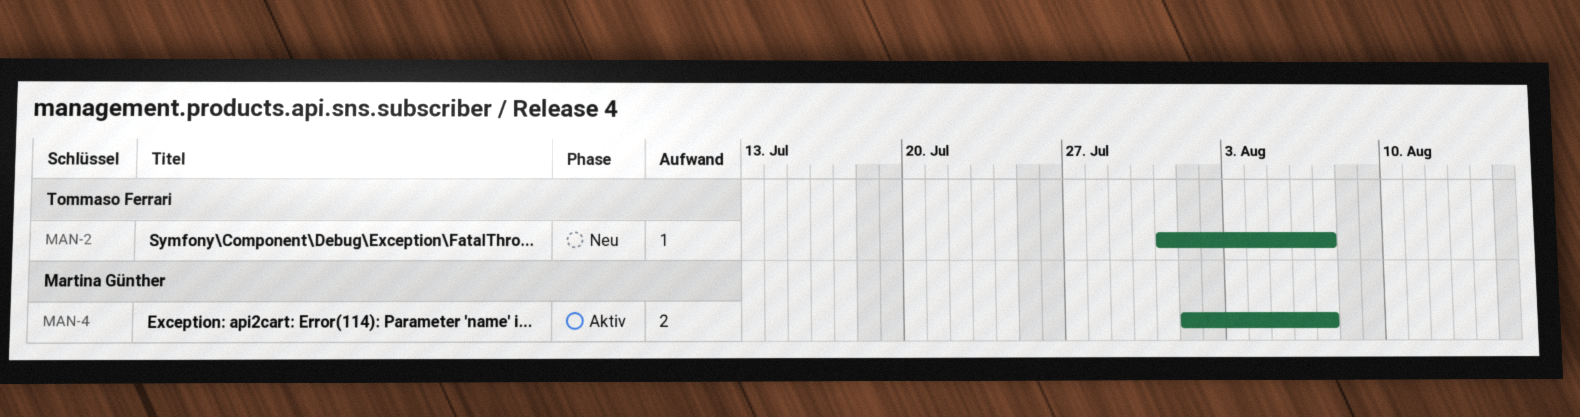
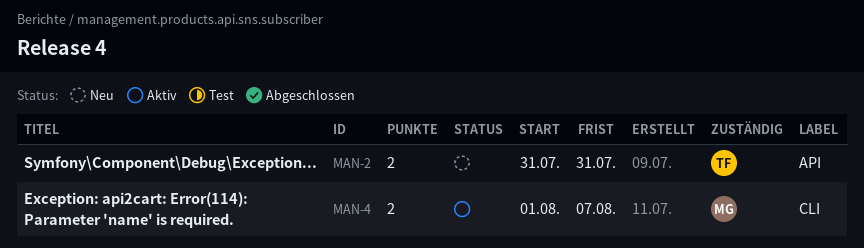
MAN-2, estimate: 1 -> 2
MAN-2, due: Aug 7 -> Jul 31

